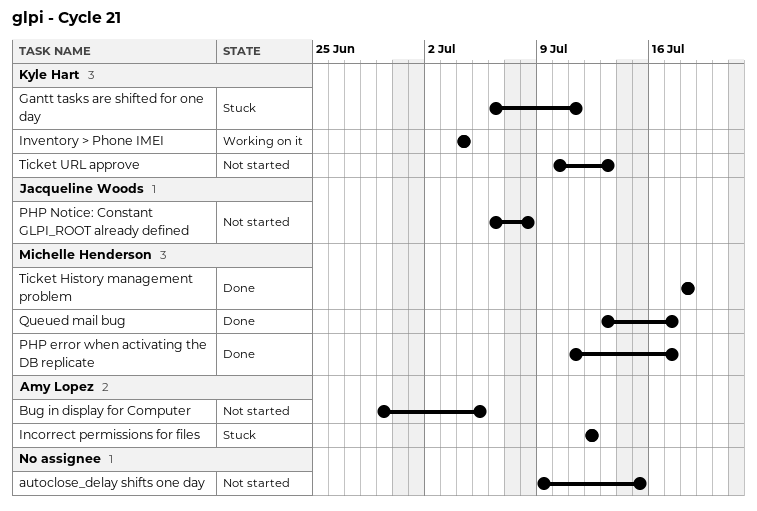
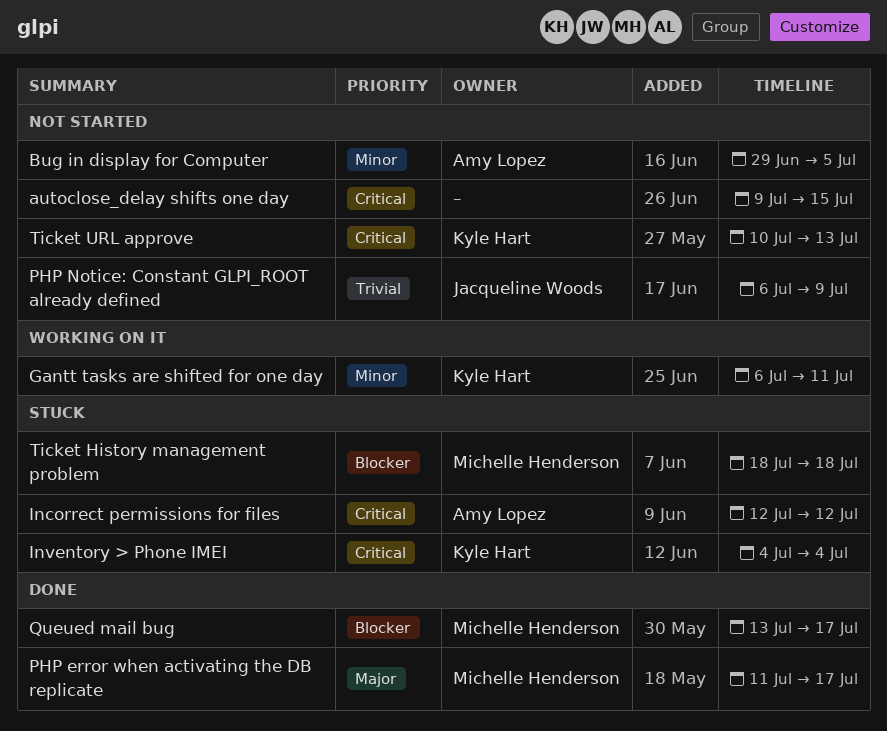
Gantt tasks are shifted for one day, status: Stuck -> Working on it
Inventory > Phone IMEI, status: Working on it -> Stuck
PHP Notice: Constant GLPI_ROOT already defined, due: Jul 8 -> Jul 9
Ticket History management problem, status: Done -> Stuck

